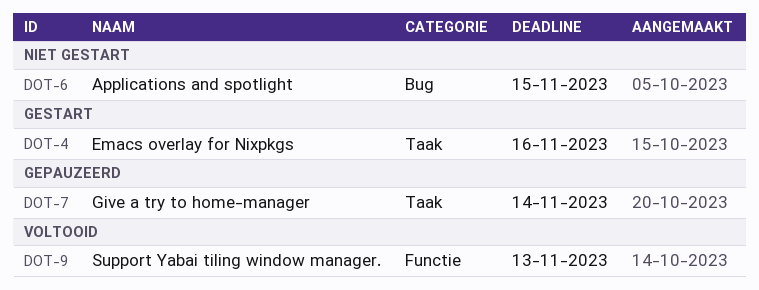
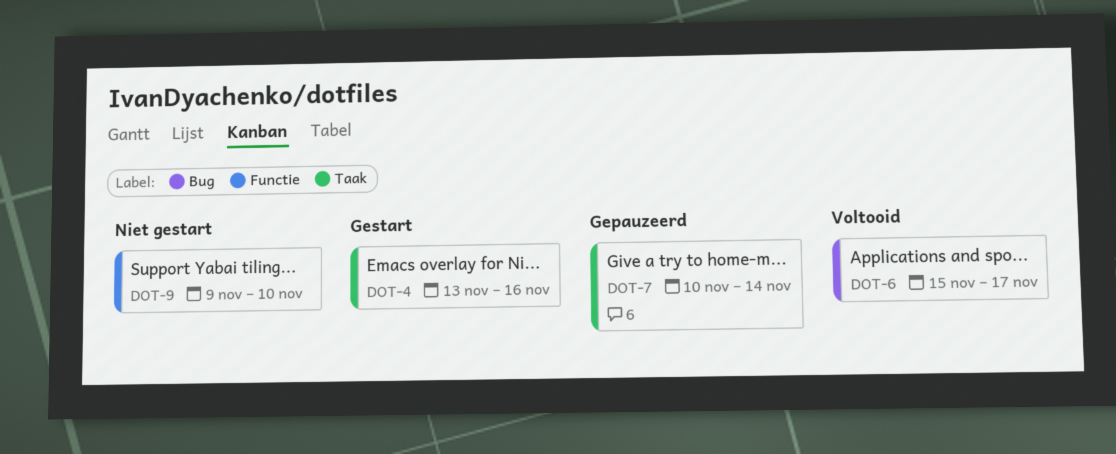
DOT-6, status: Niet gestart -> Voltooid
DOT-6, due: Nov 15 -> Nov 17
DOT-9, status: Voltooid -> Niet gestart
DOT-9, due: Nov 13 -> Nov 10

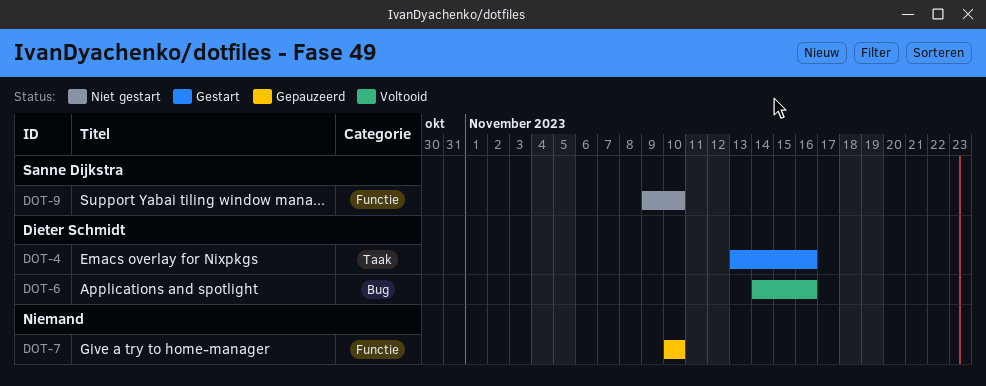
DOT-6, start: Nov 15 -> Nov 14
DOT-6, due: Nov 17 -> Nov 16
DOT-7, label: Taak -> Functie
DOT-7, due: Nov 14 -> Nov 10

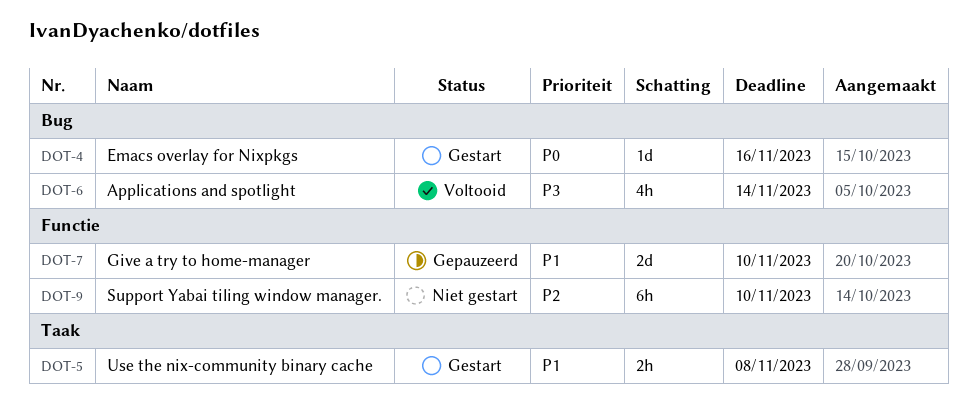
DOT-4, label: Taak -> Bug
DOT-5: none -> present
DOT-6, due: Nov 16 -> Nov 14

